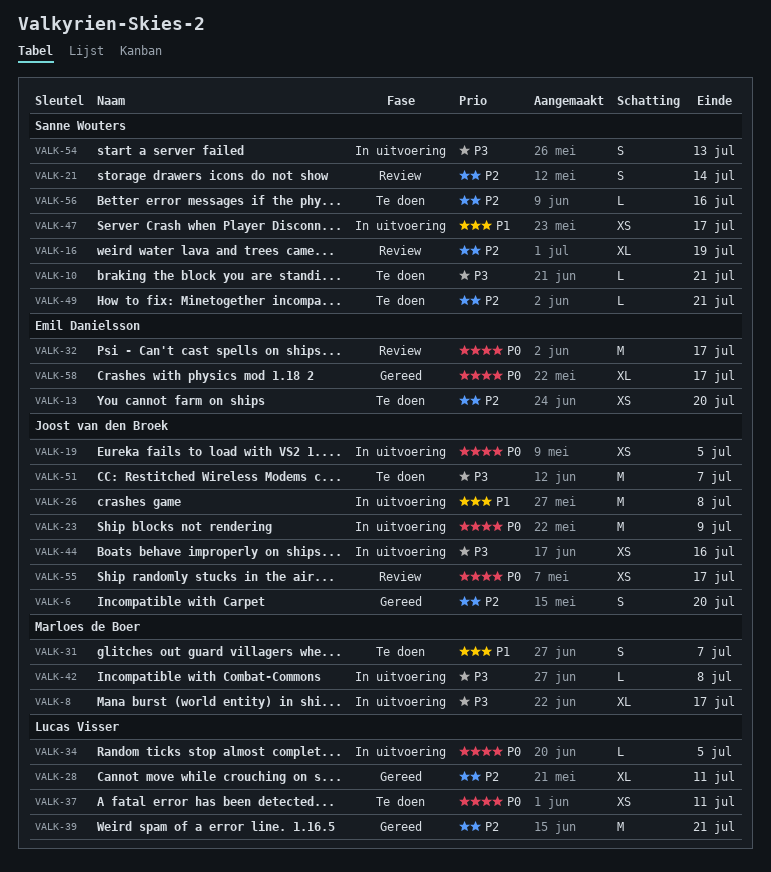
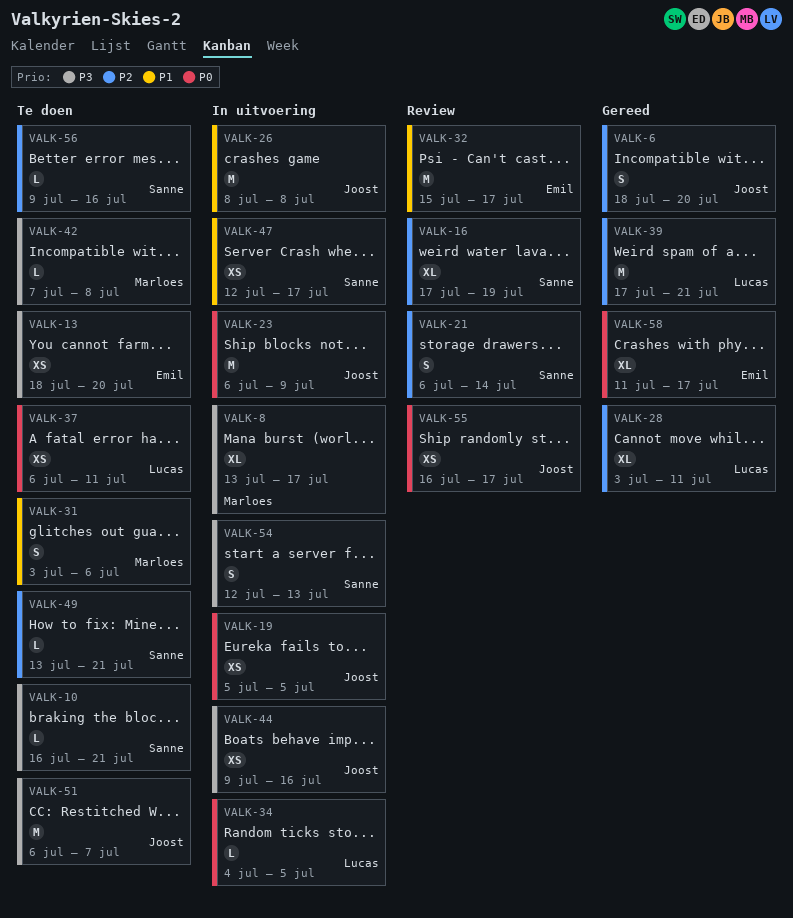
VALK-13, priority: P2 -> P3
VALK-31, due: Jul 7 -> Jul 6
VALK-32, priority: P0 -> P1
VALK-42, status: In uitvoering -> Te doen

